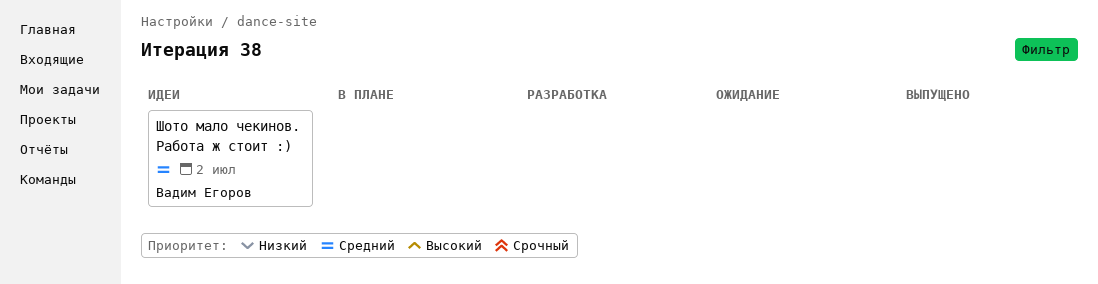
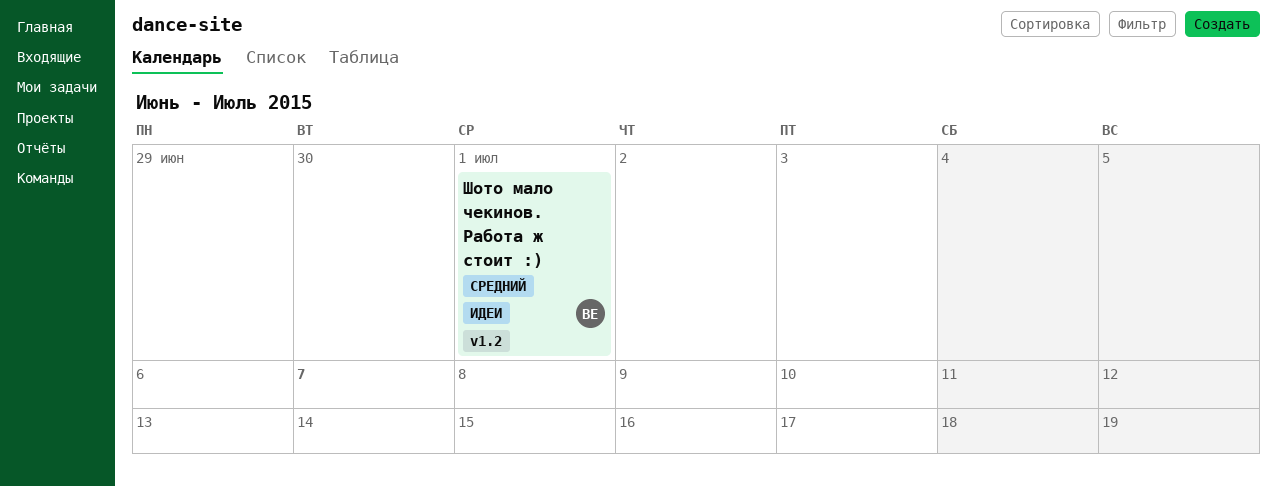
Шото мало чекинов. Работа ж стоит :), due: Jul 2 -> Jul 1

